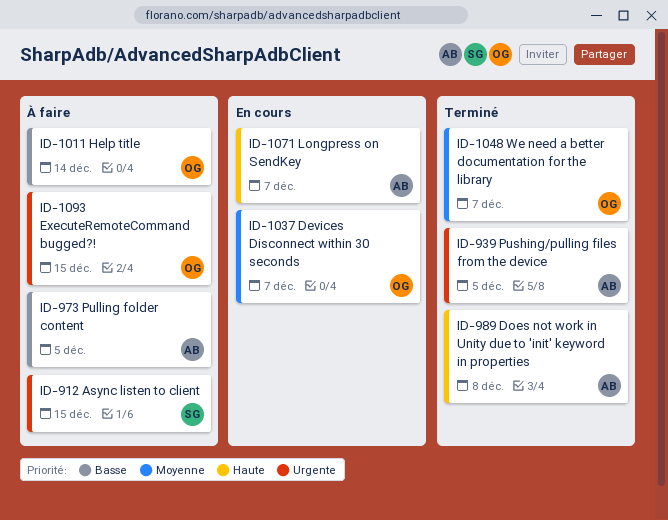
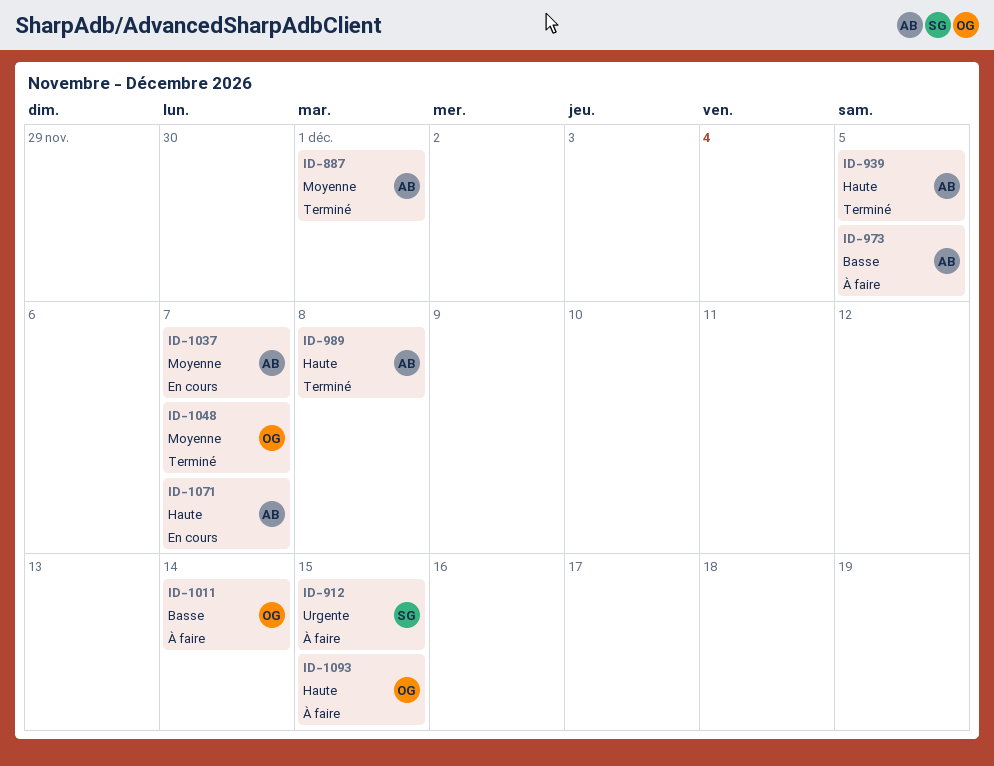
ID-887: none -> present
ID-939, priority: Urgente -> Haute
ID-1037, owner: OG -> AB
ID-1093, priority: Urgente -> Haute

